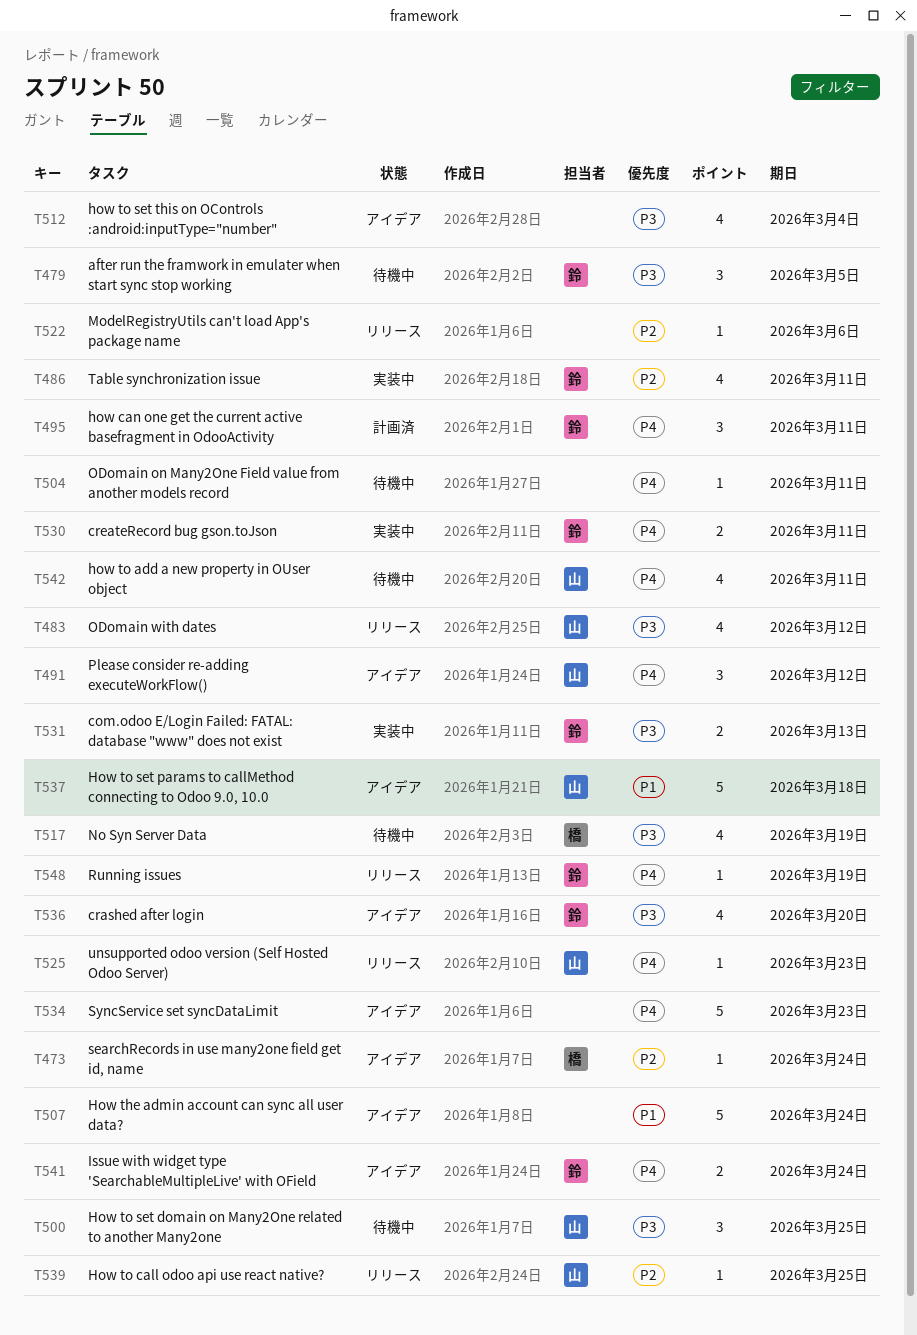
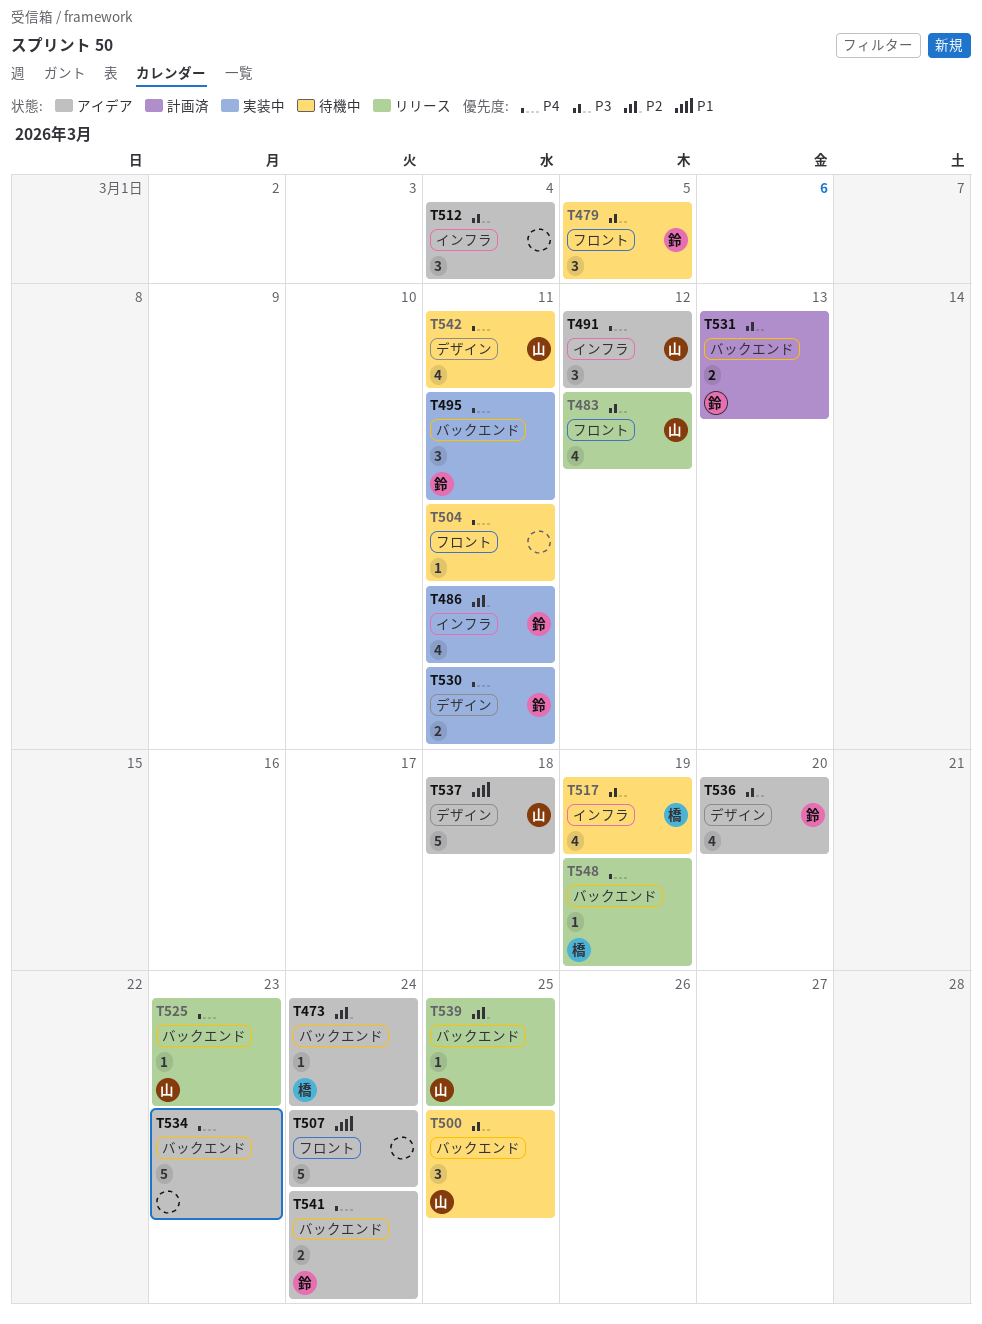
T495, status: 計画済 -> 実装中
T512, estimate: 4 -> 3
T522: present -> none
T531, status: 実装中 -> 計画済
T548, owner: 鈴 -> 橋

